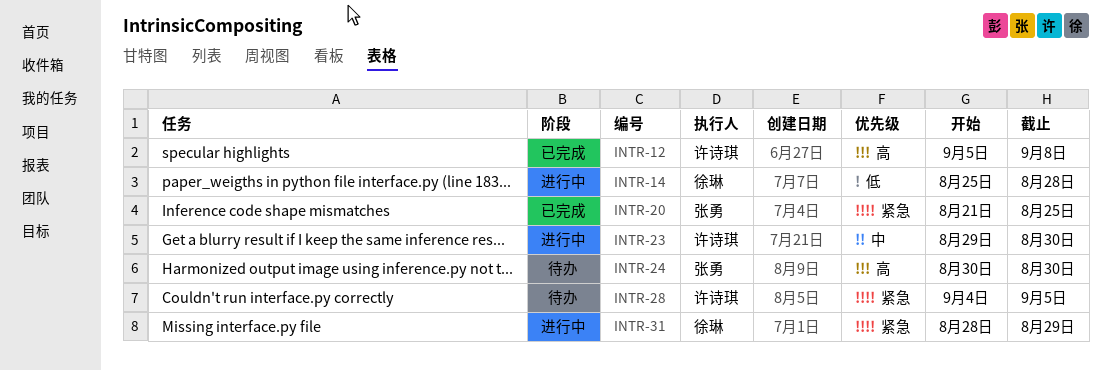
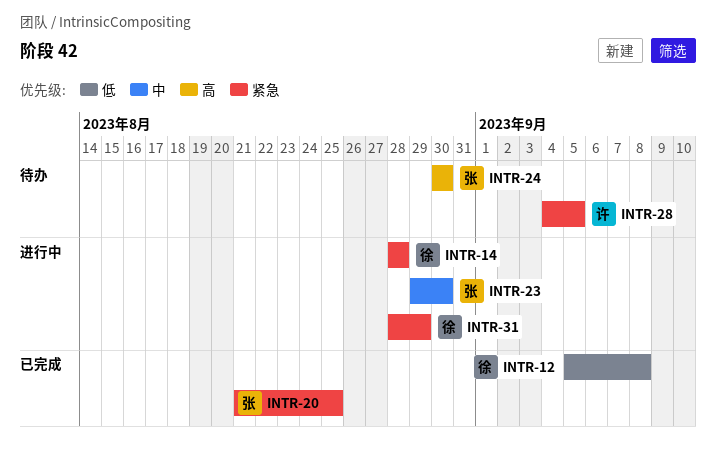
INTR-12, owner: 许诗琪 -> 徐琳
INTR-12, priority: 高 -> 低
INTR-14, priority: 低 -> 紧急
INTR-14, start: Aug 25 -> Aug 28
INTR-23, owner: 许诗琪 -> 张勇

